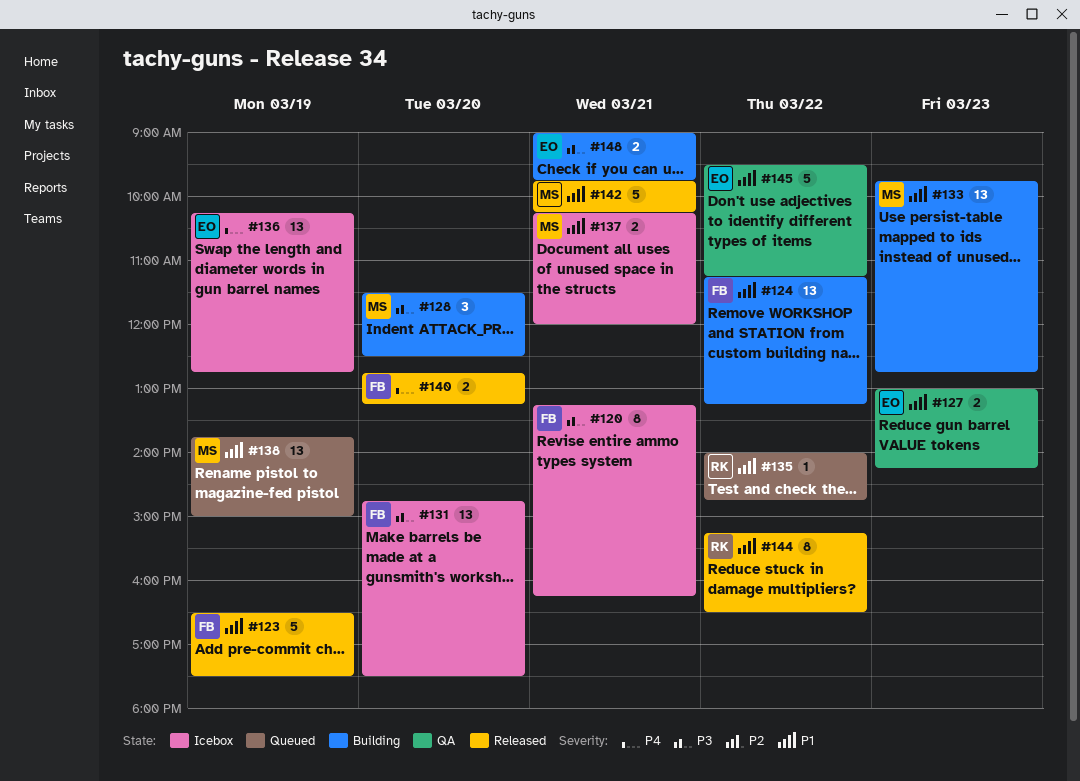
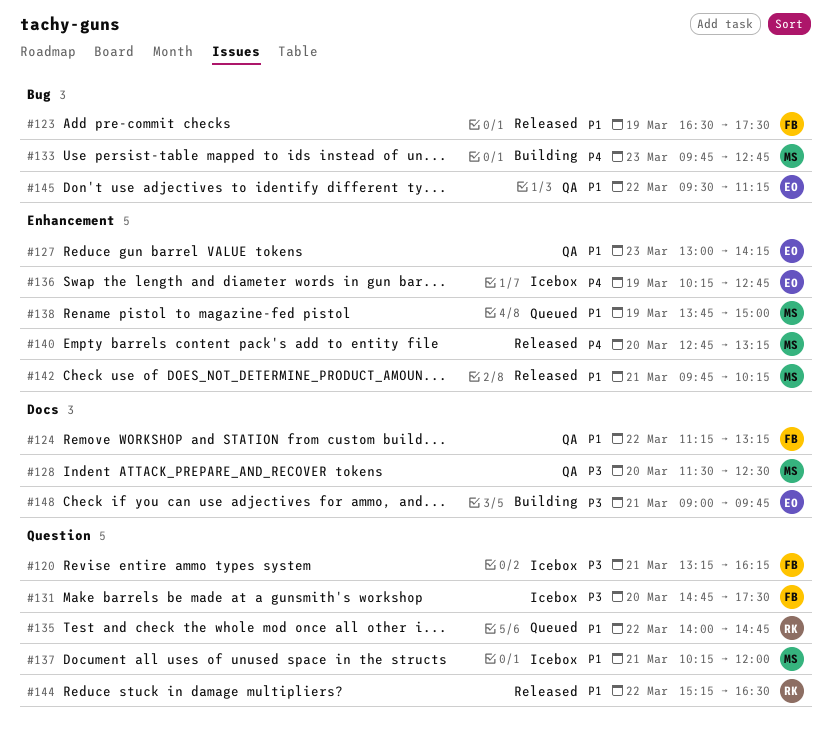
#124, status: Building -> QA
#128, status: Building -> QA
#133, priority: P1 -> P4
#140, owner: FB -> MS

